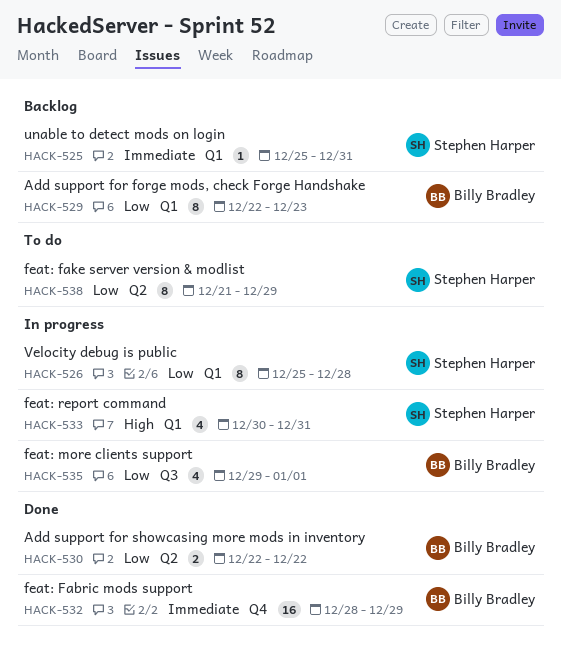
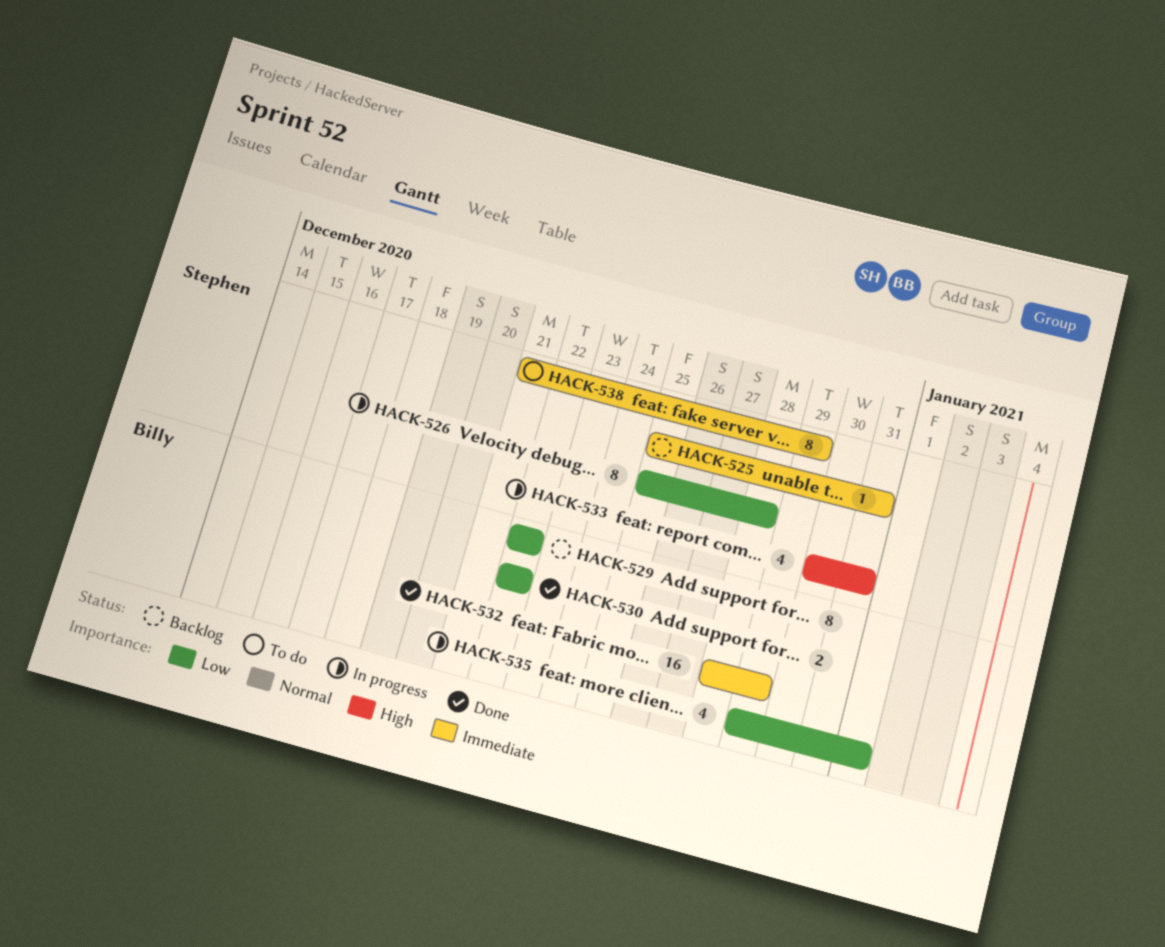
HACK-529, due: Dec 23 -> Dec 22
HACK-538, priority: Low -> Immediate

